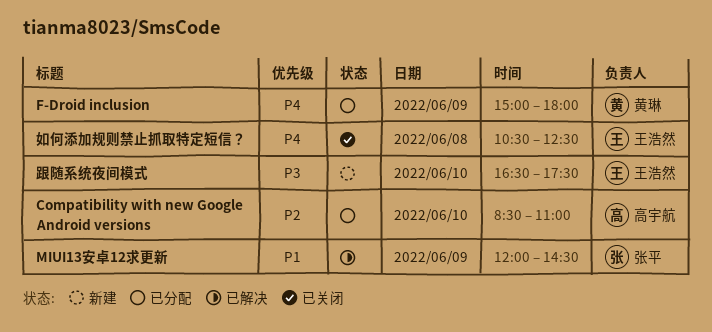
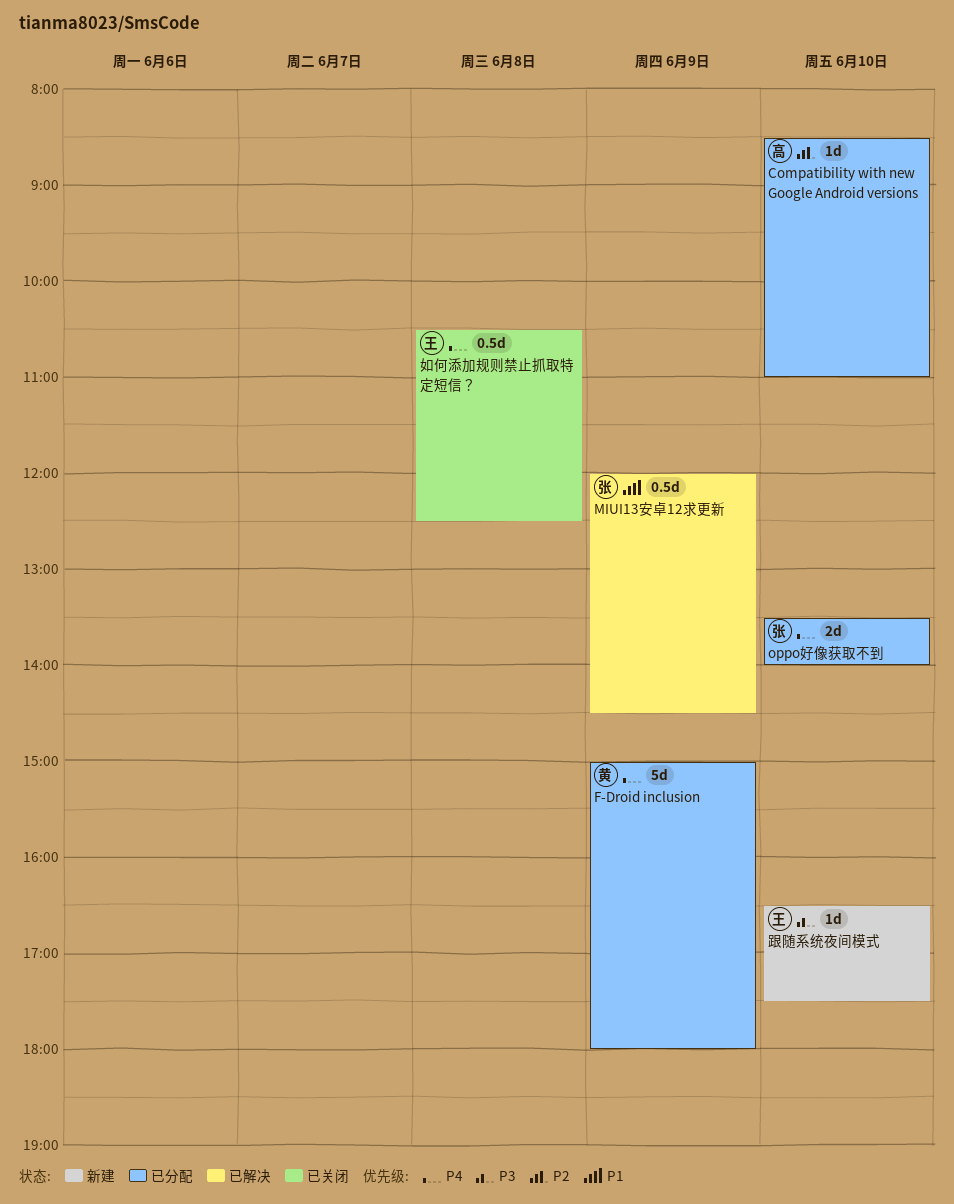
oppo好像获取不到: none -> present

